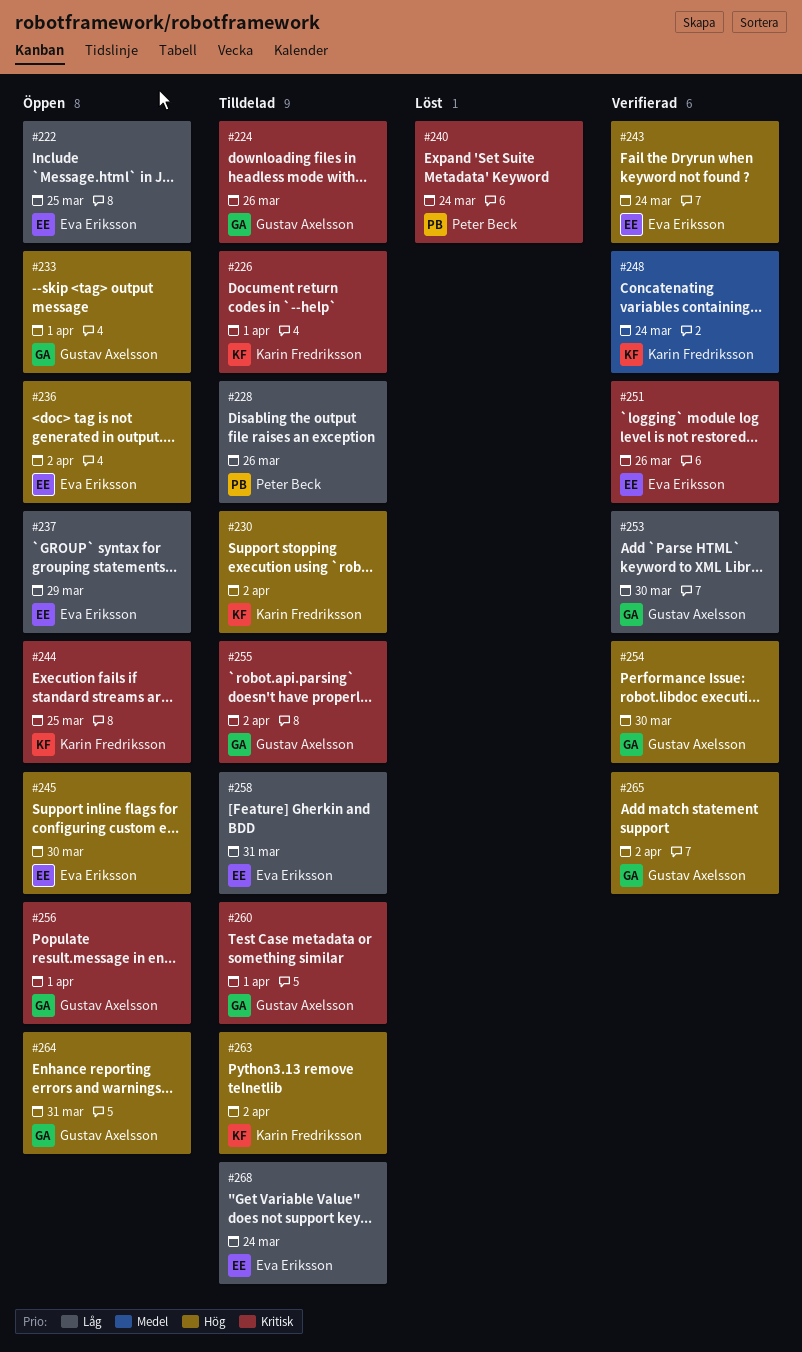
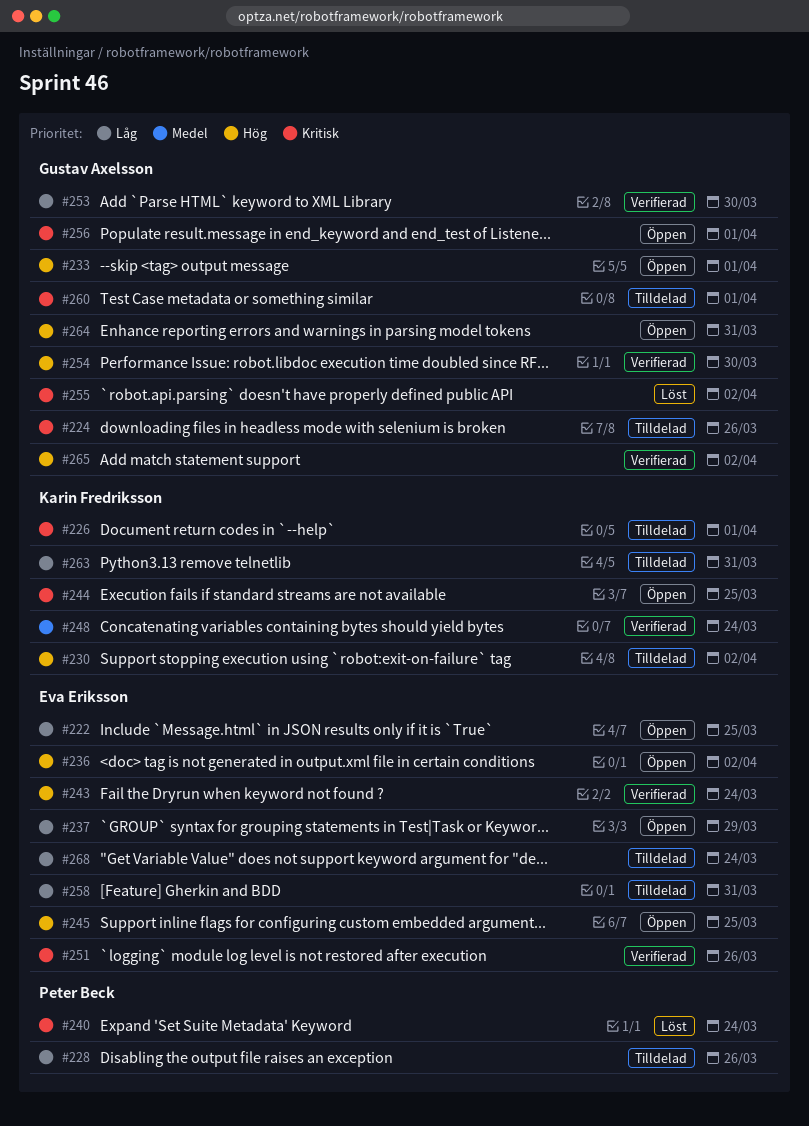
#245, due: Mar 30 -> Mar 25
#255, status: Tilldelad -> Löst
#263, priority: Hög -> Låg
#263, due: Apr 2 -> Mar 31

